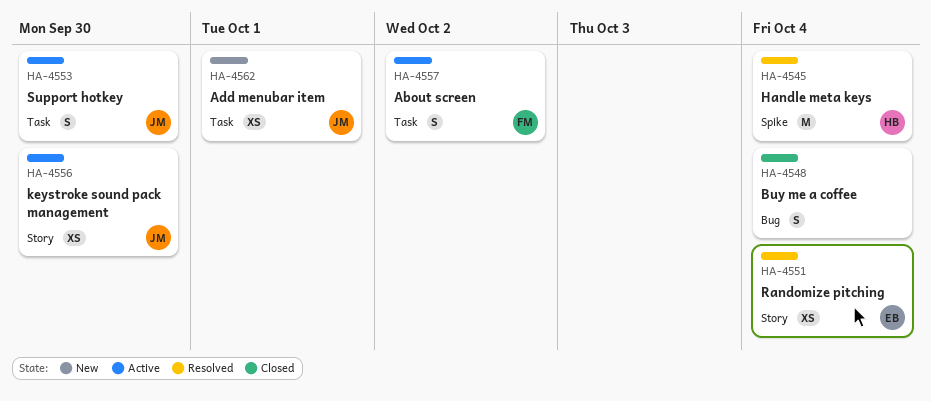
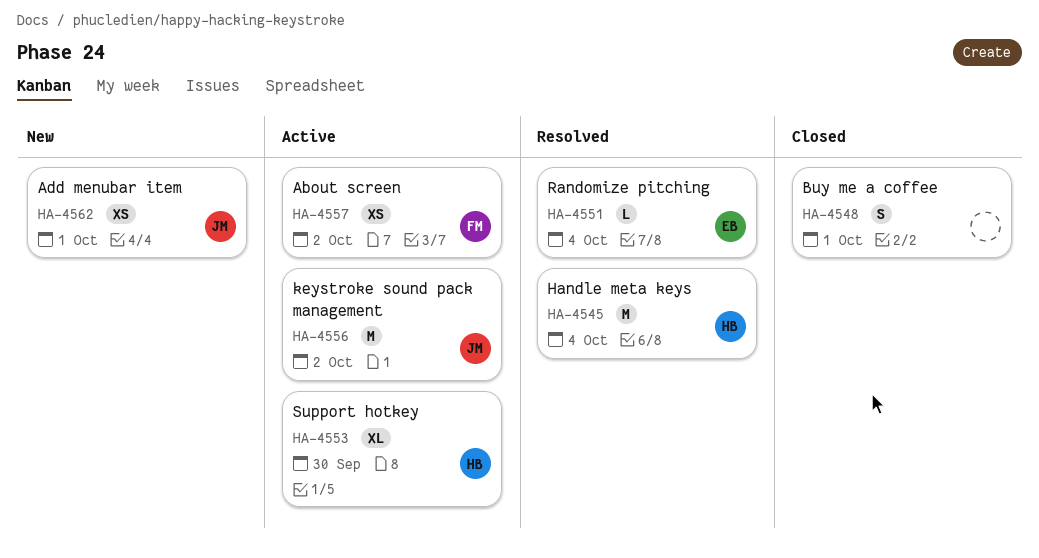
HA-4548, due: Oct 4 -> Oct 1
HA-4551, estimate: XS -> L
HA-4553, owner: JM -> HB
HA-4553, estimate: S -> XL
HA-4556, estimate: XS -> M
HA-4556, due: Sep 30 -> Oct 2
HA-4557, estimate: S -> XS

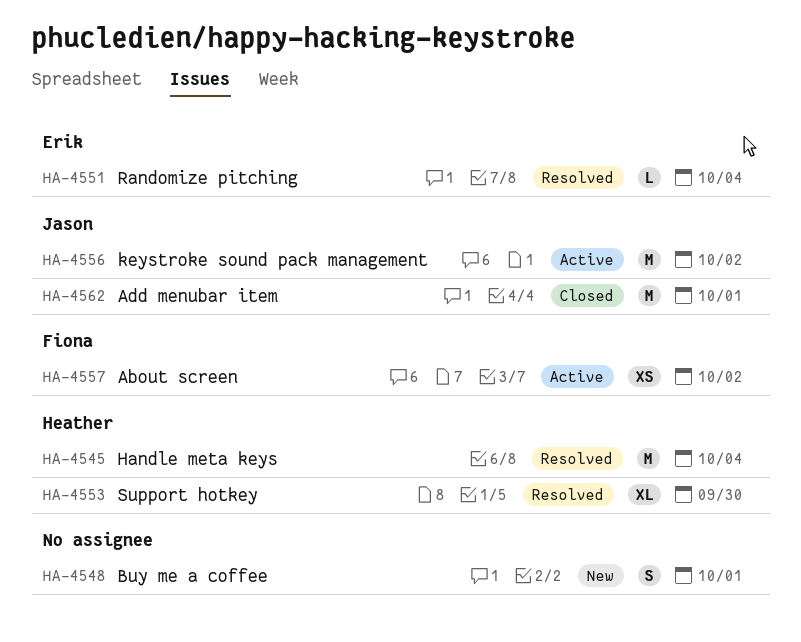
HA-4548, status: Closed -> New
HA-4553, status: Active -> Resolved
HA-4562, status: New -> Closed
HA-4562, estimate: XS -> M

